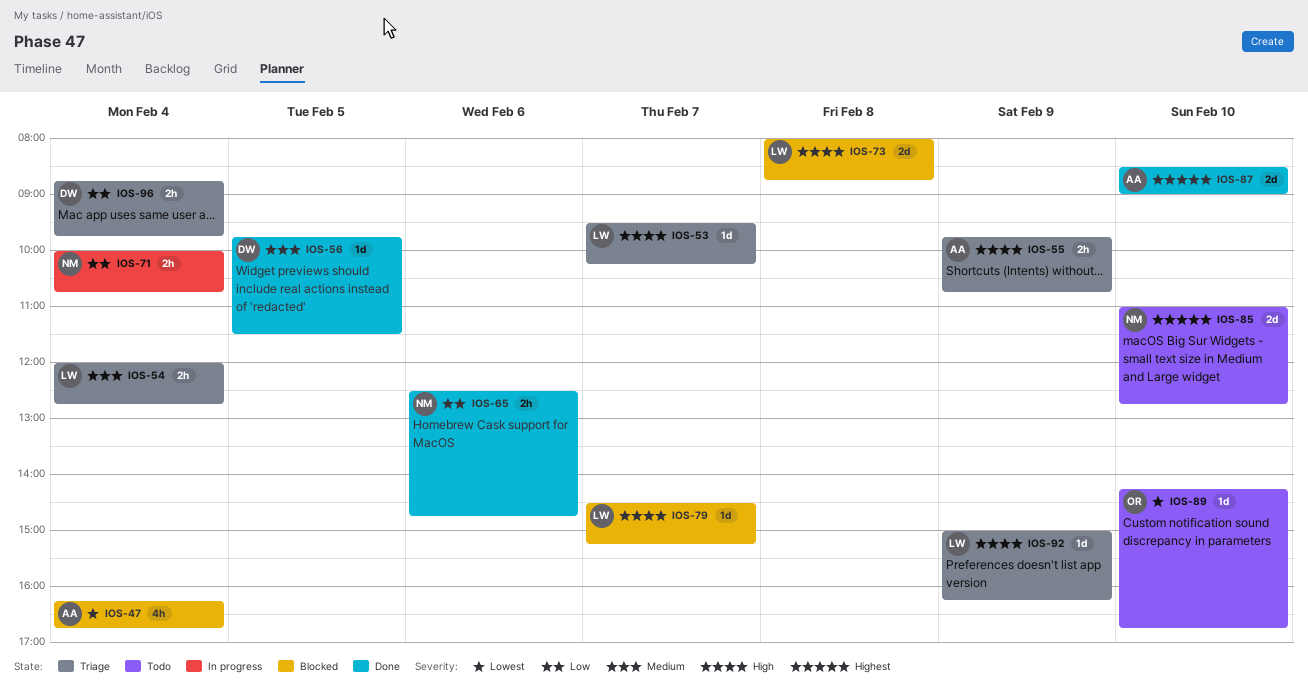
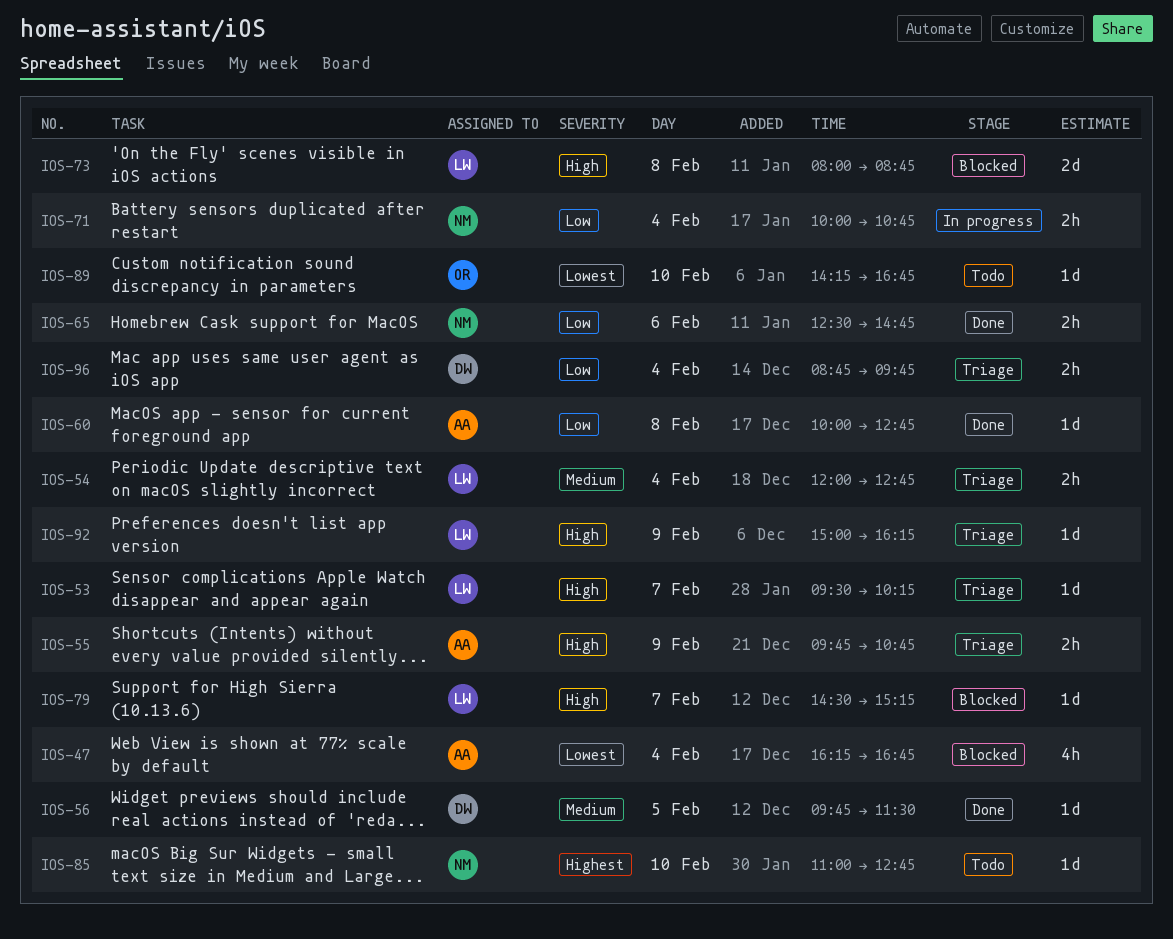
IOS-60: none -> present
IOS-85, estimate: 2d -> 1d
IOS-87: present -> none

